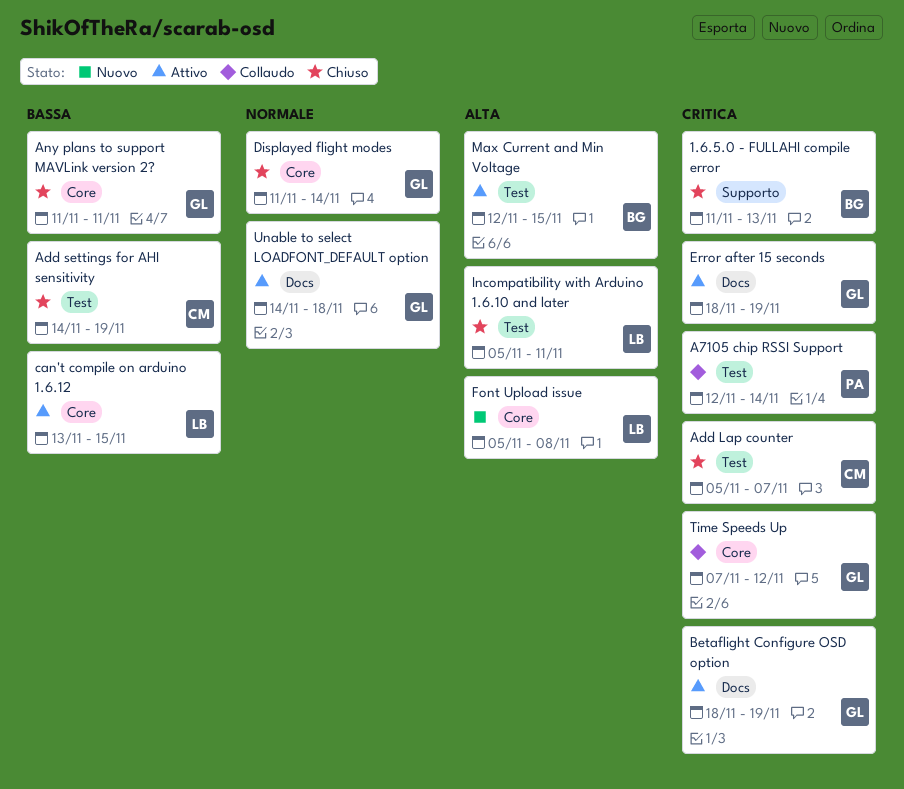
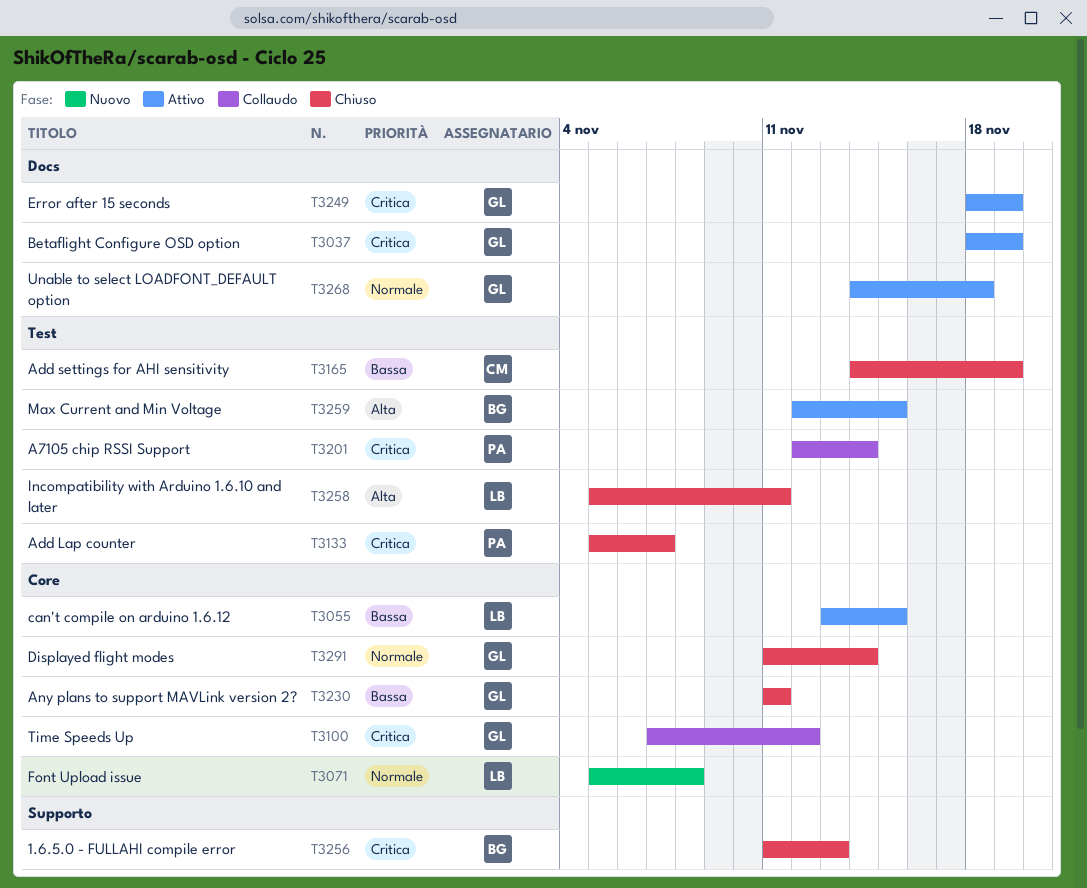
Add Lap counter, owner: CM -> PA
Font Upload issue, priority: Alta -> Normale

